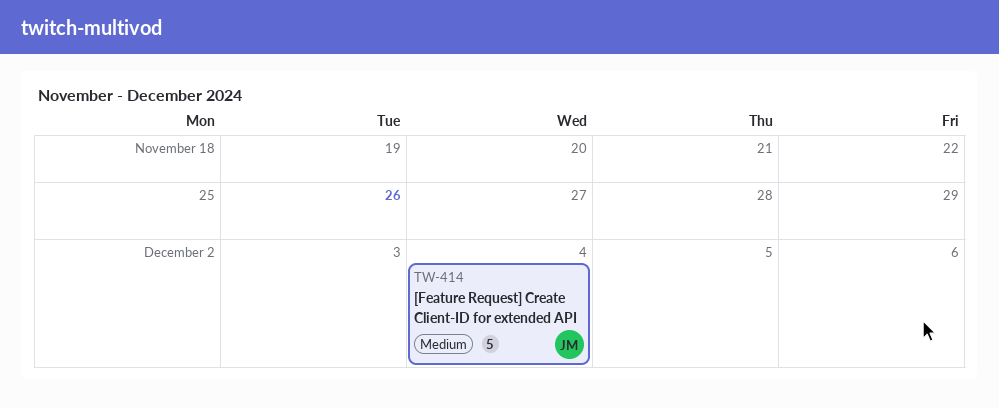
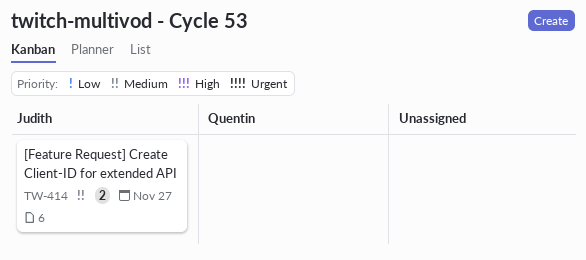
TW-414, estimate: 5 -> 2
TW-414, due: Dec 4 -> Nov 27

